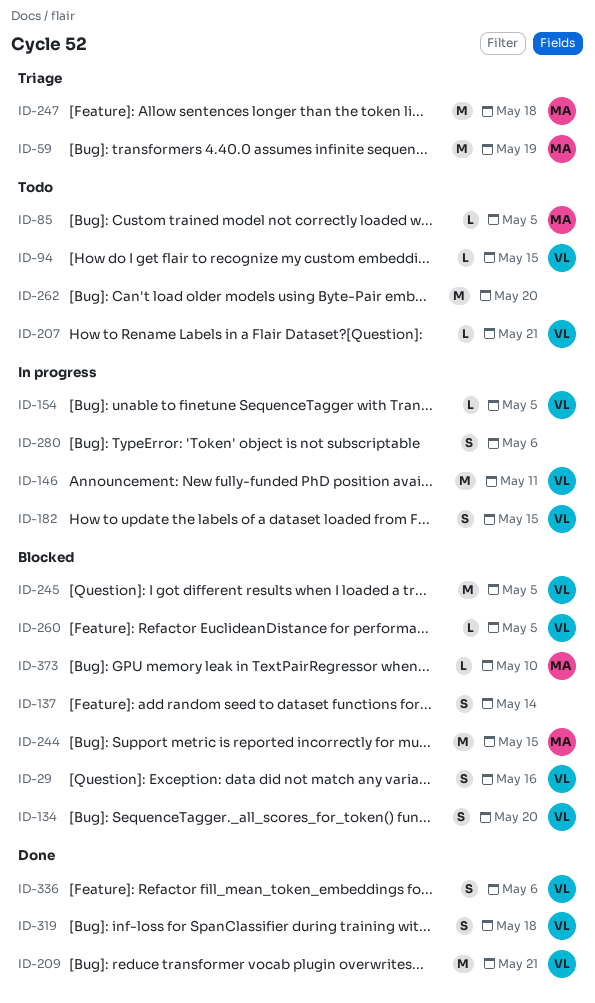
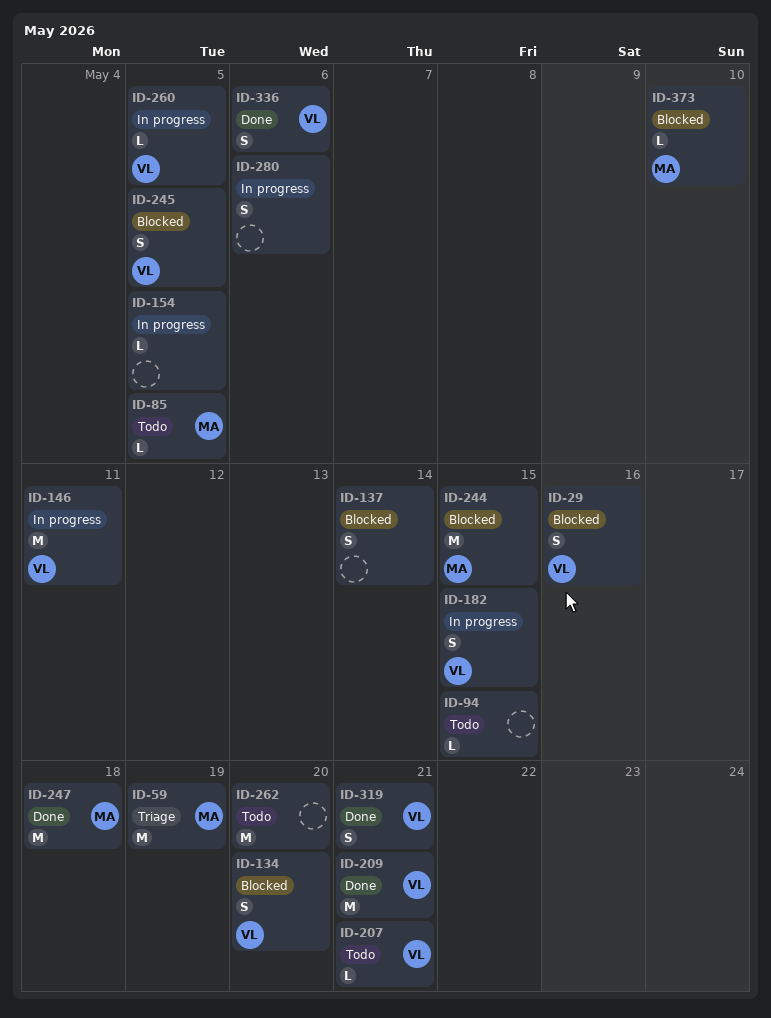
ID-94, owner: VL -> none
ID-154, owner: VL -> none
ID-245, estimate: M -> S
ID-247, status: Triage -> Done
ID-260, status: Blocked -> In progress
ID-319, due: May 18 -> May 21

